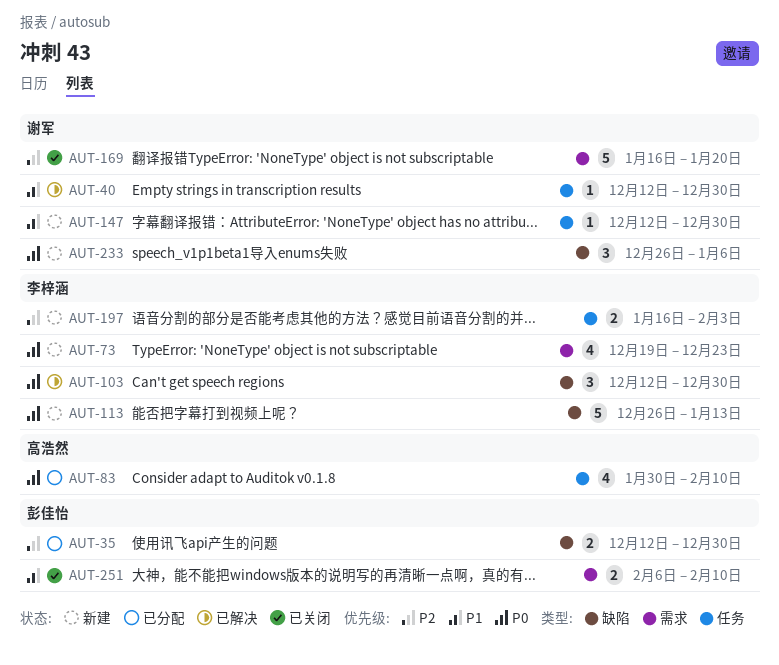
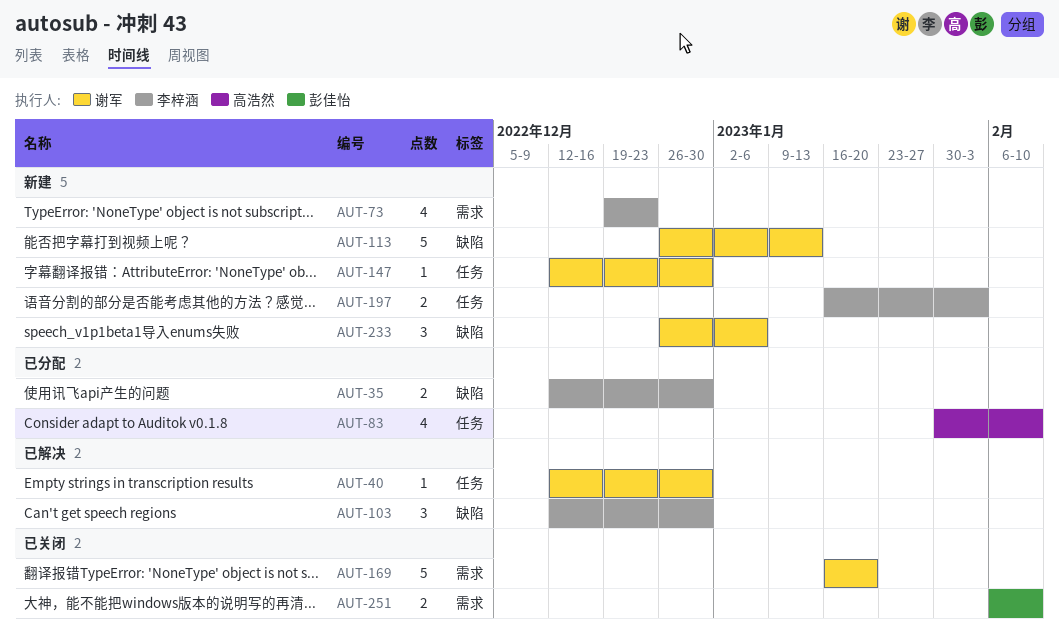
AUT-35, owner: 彭佳怡 -> 李梓涵
AUT-113, owner: 李梓涵 -> 谢军

